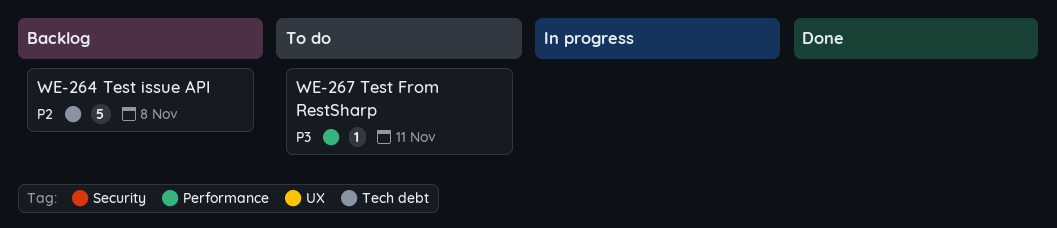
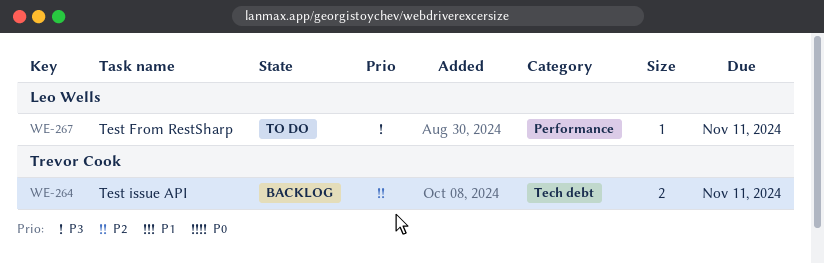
WE-264, estimate: 5 -> 2
WE-264, due: Nov 8 -> Nov 11

